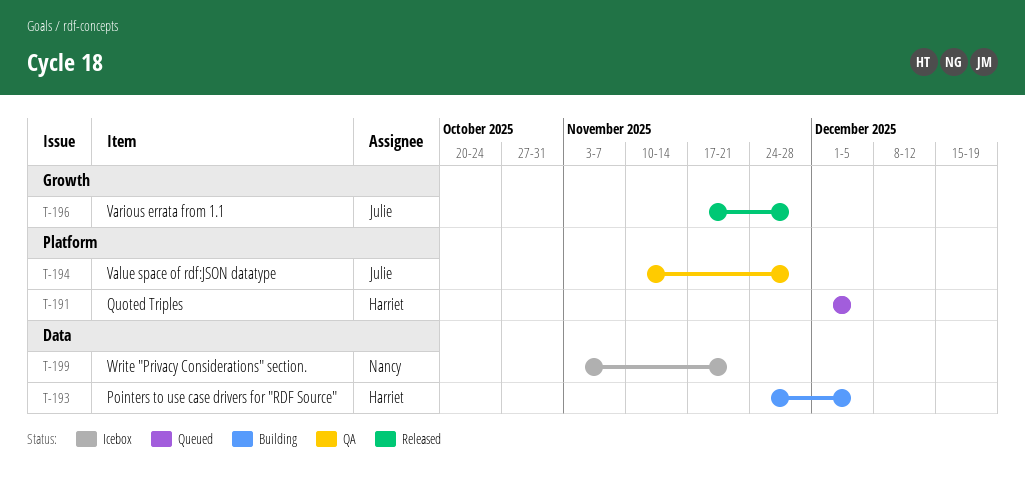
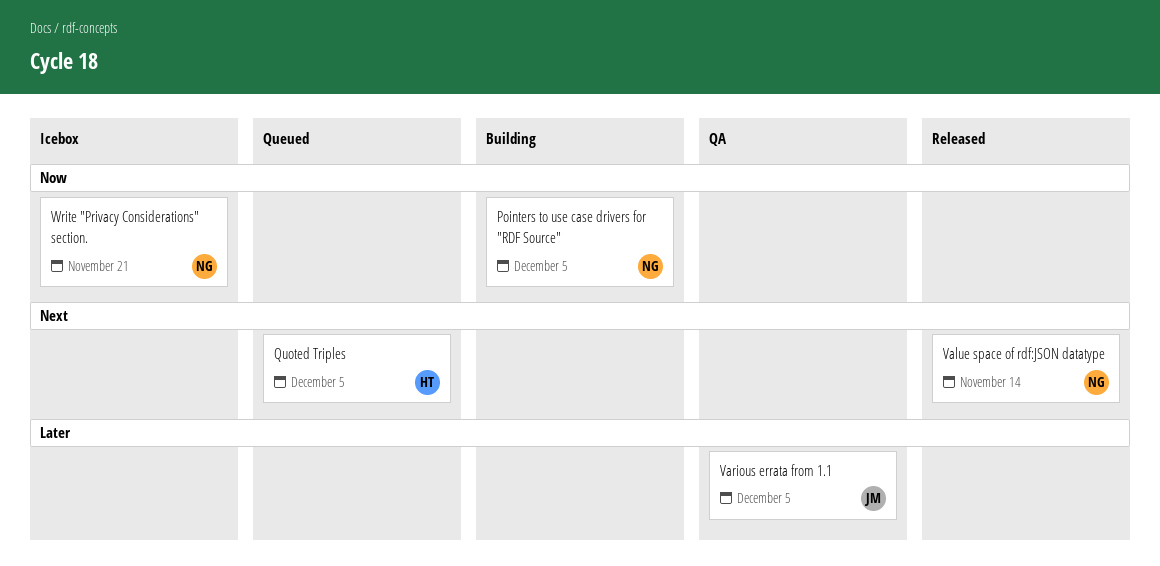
Pointers to use case drivers for "RDF Source", owner: Harriet -> Nancy
Value space of rdf:JSON datatype, status: QA -> Released
Value space of rdf:JSON datatype, owner: Julie -> Nancy
Value space of rdf:JSON datatype, due: Nov 28 -> Nov 14
Various errata from 1.1, status: Released -> QA
Various errata from 1.1, due: Nov 28 -> Dec 5

